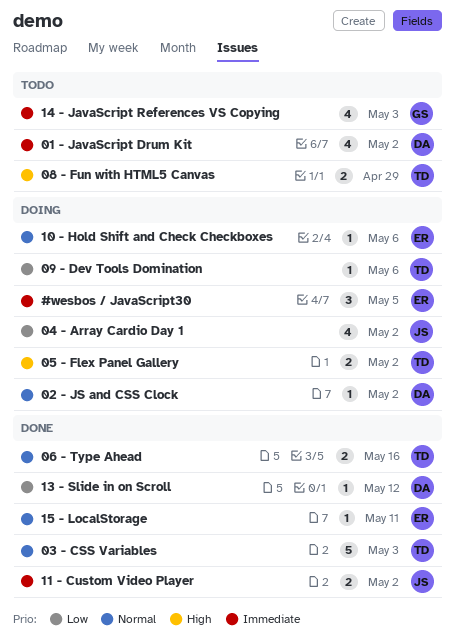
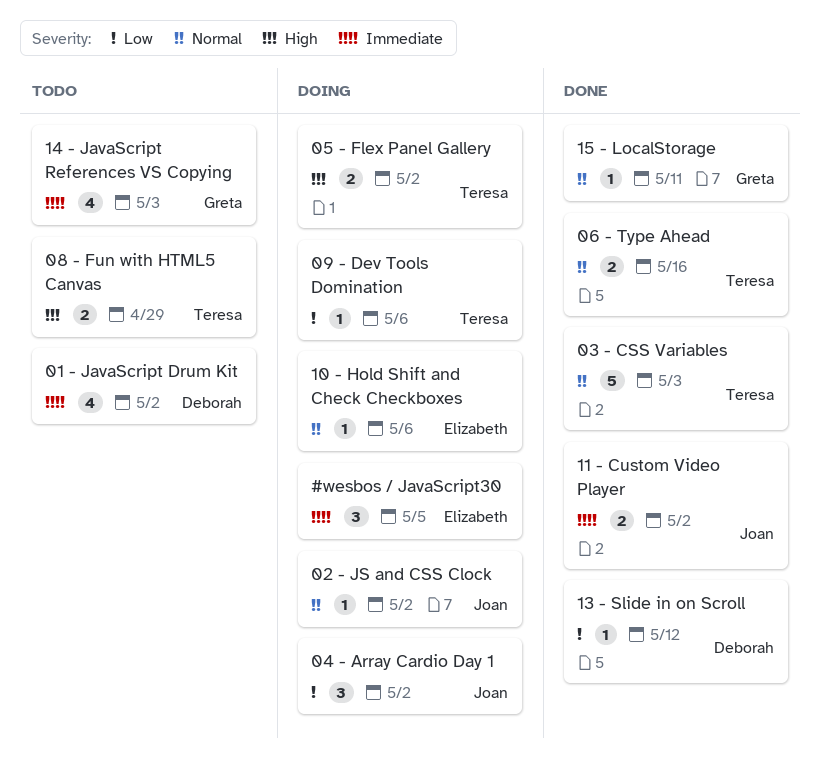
02 - JS and CSS Clock, owner: Deborah -> Joan
04 - Array Cardio Day 1, estimate: 4 -> 3
15 - LocalStorage, owner: Elizabeth -> Greta

